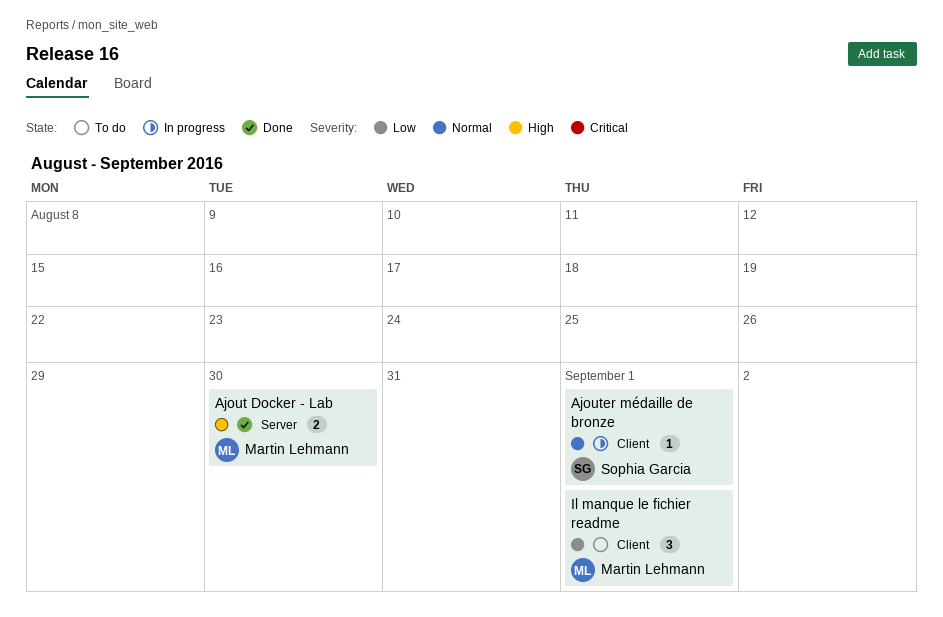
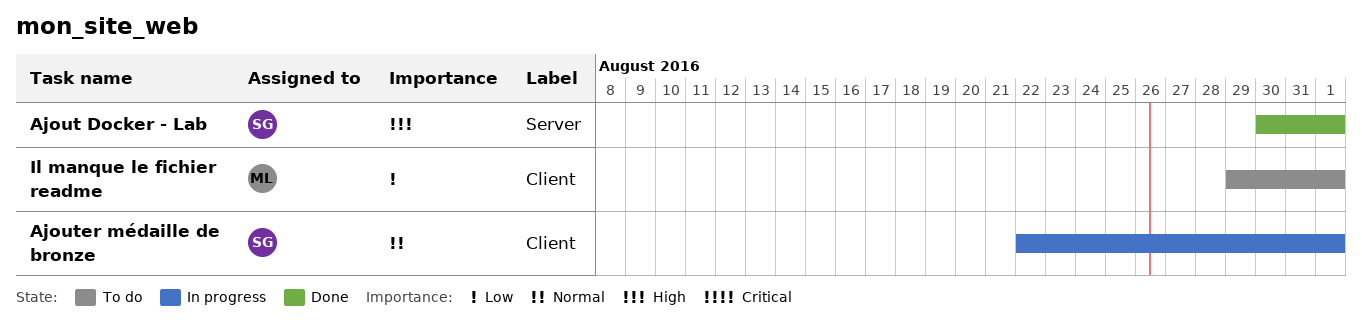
Ajout Docker - Lab, owner: Martin Lehmann -> Sophia Garcia
Ajout Docker - Lab, due: Aug 30 -> Sep 1

